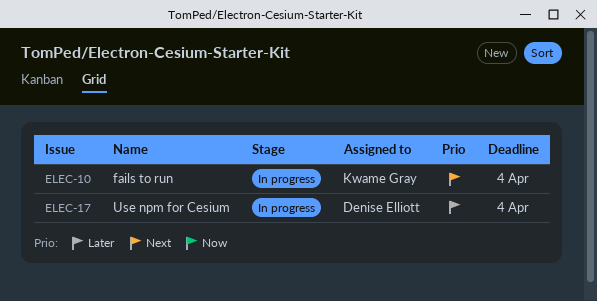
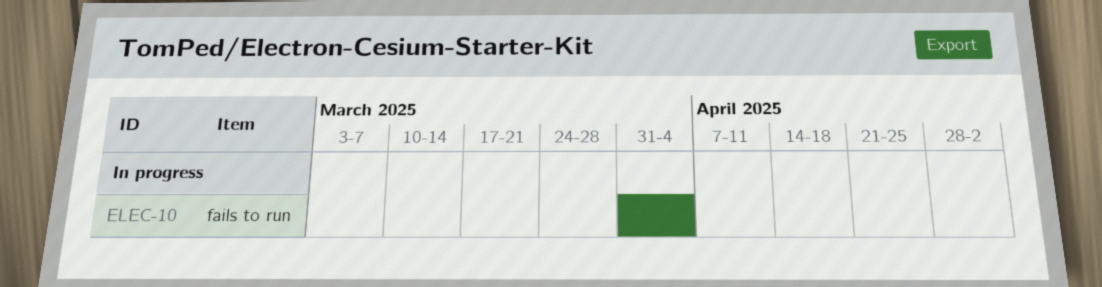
ELEC-17: present -> none

